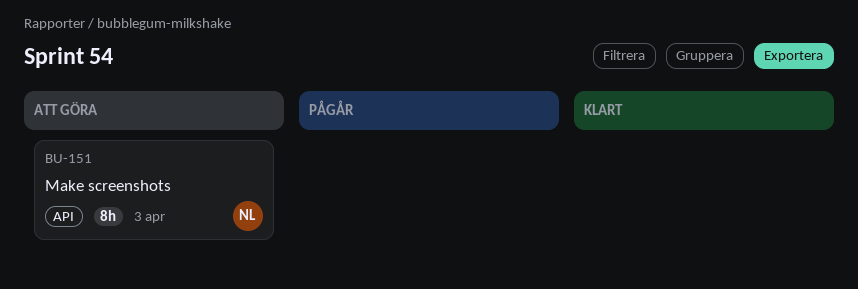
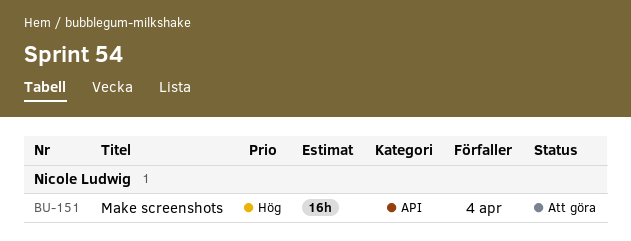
BU-151, estimate: 8h -> 16h
BU-151, due: Apr 3 -> Apr 4

